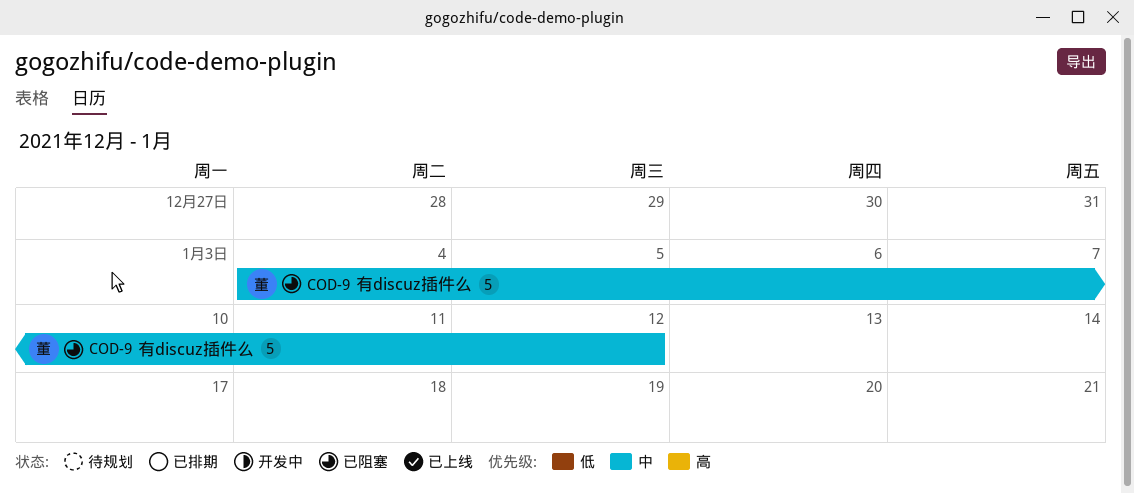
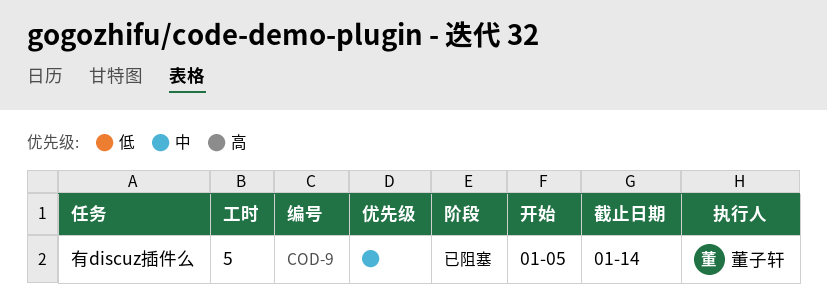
COD-9, start: Jan 4 -> Jan 5
COD-9, due: Jan 12 -> Jan 14

